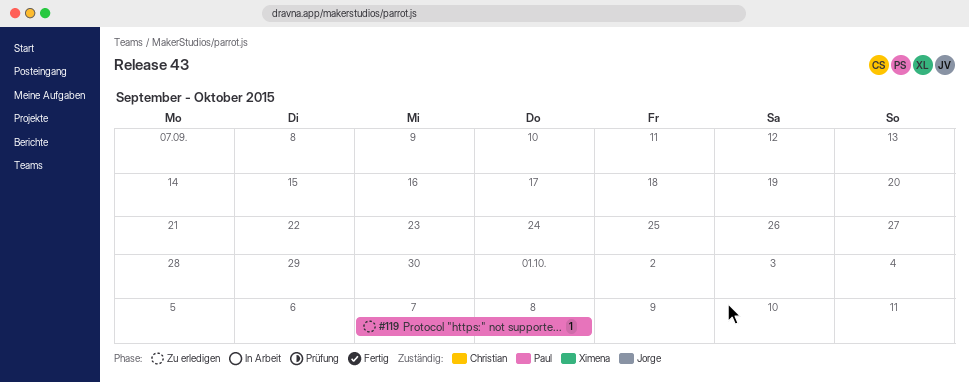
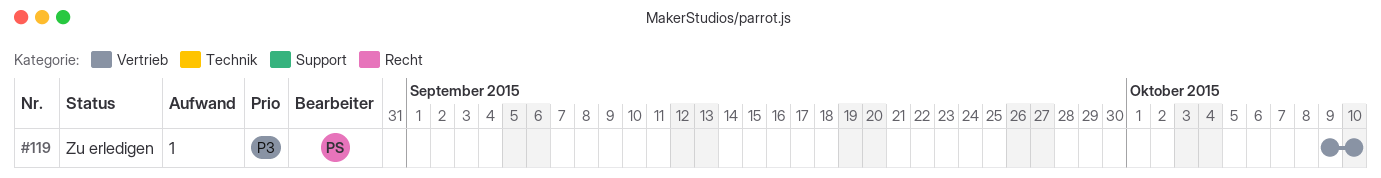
#119, start: Oct 7 -> Oct 9
#119, due: Oct 8 -> Oct 10

